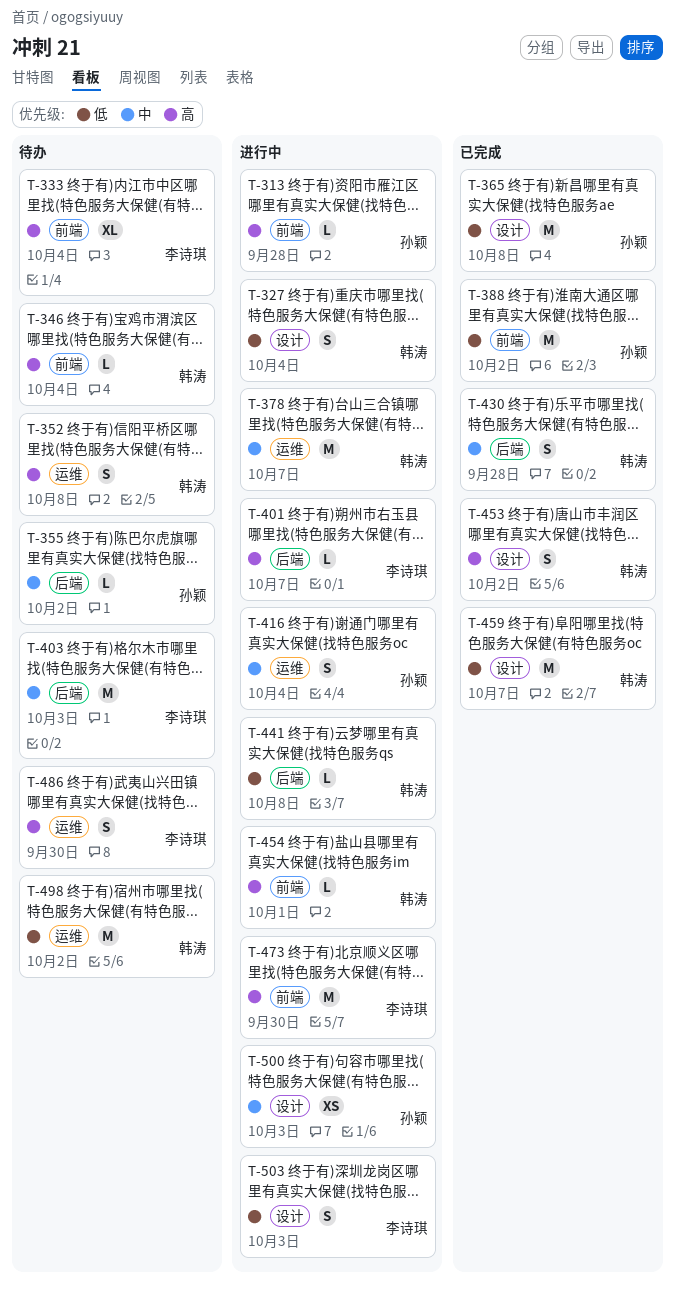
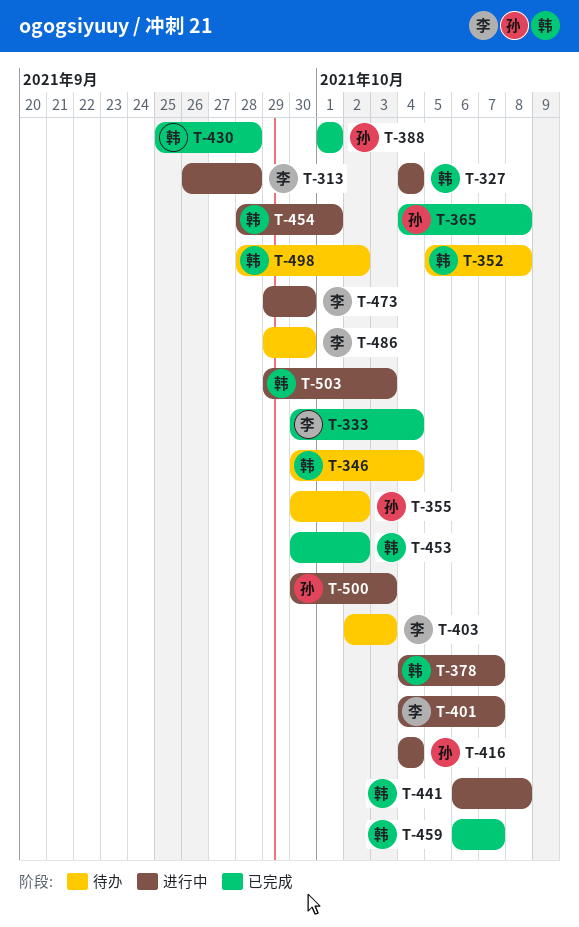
T-313, owner: 孙颖 -> 李诗琪
T-333, status: 待办 -> 已完成
T-388, due: Oct 2 -> Oct 1
T-503, owner: 李诗琪 -> 韩涛

